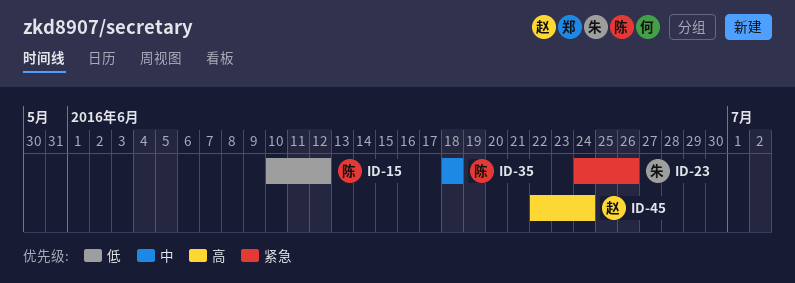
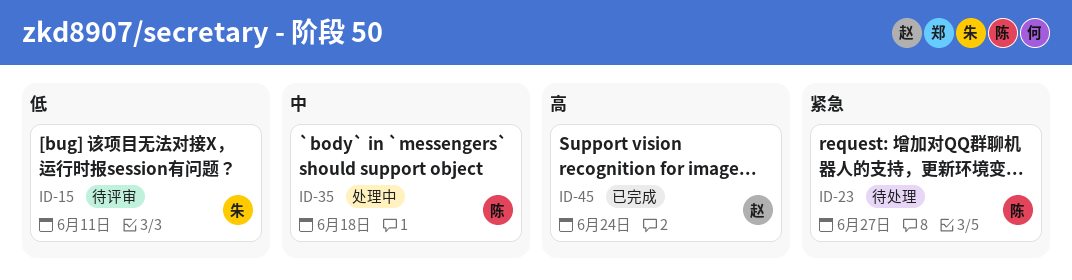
ID-15, owner: 陈 -> 朱
ID-15, due: Jun 12 -> Jun 11
ID-23, owner: 朱 -> 陈
ID-23, due: Jun 26 -> Jun 27

